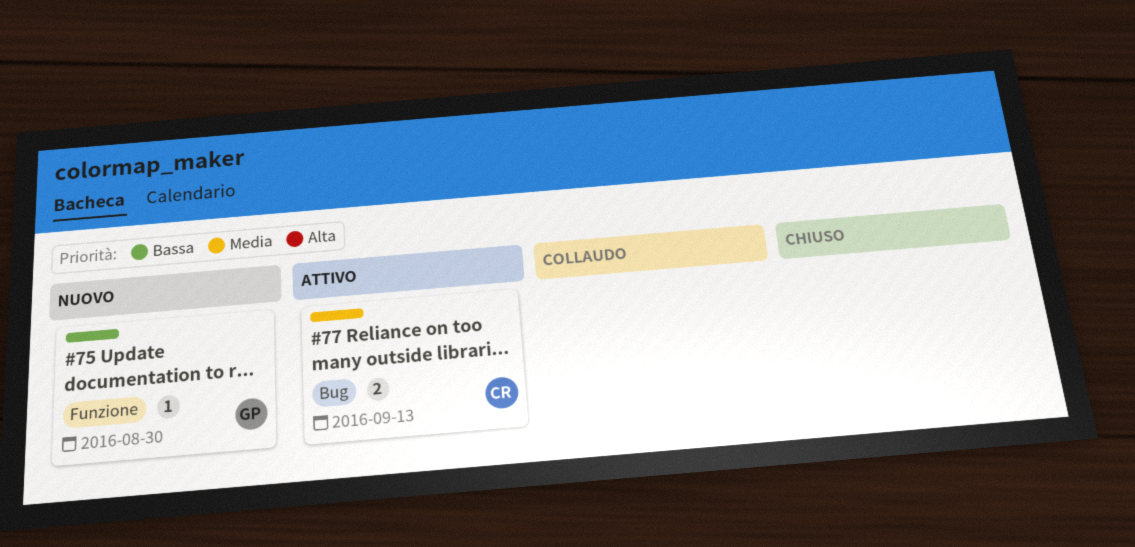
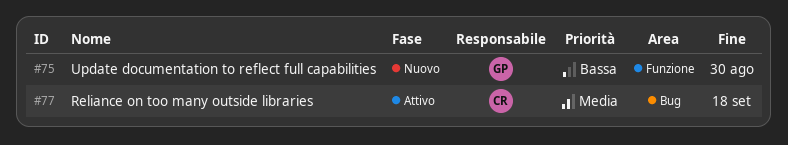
#77, due: Sep 13 -> Sep 18

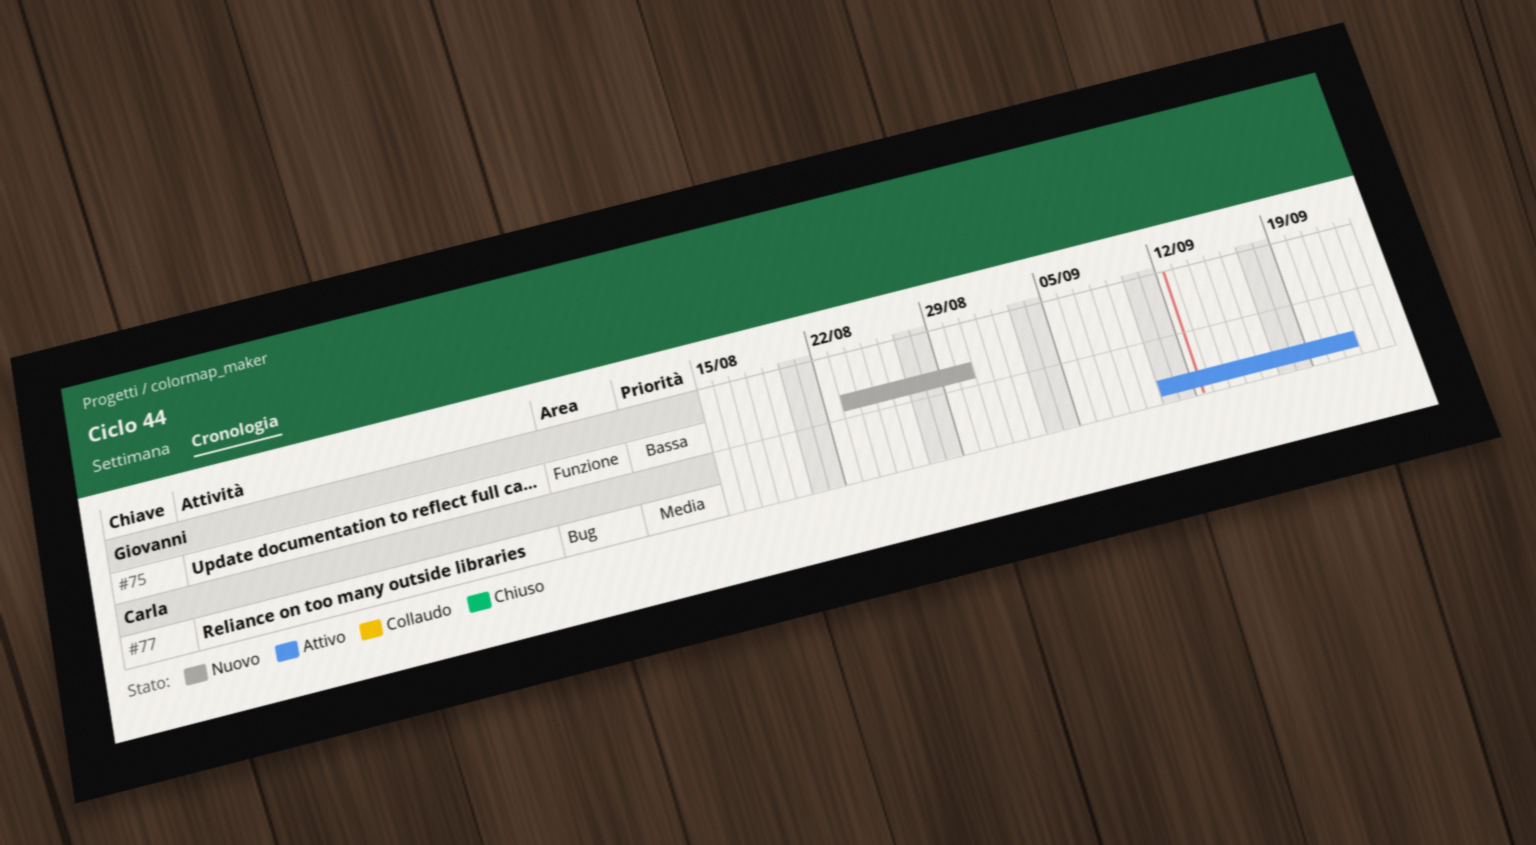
#77, due: Sep 18 -> Sep 21

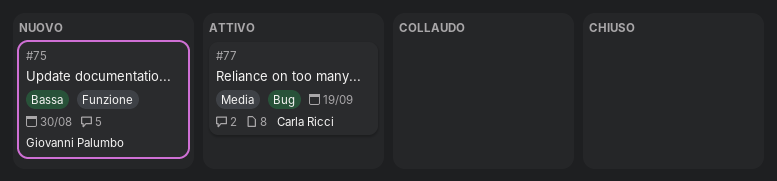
#77, due: Sep 21 -> Sep 19

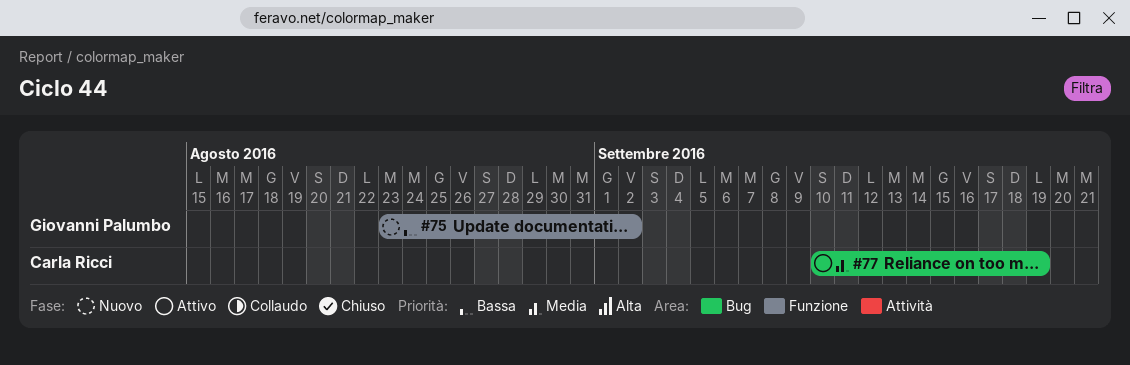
#75, due: Aug 30 -> Sep 2

